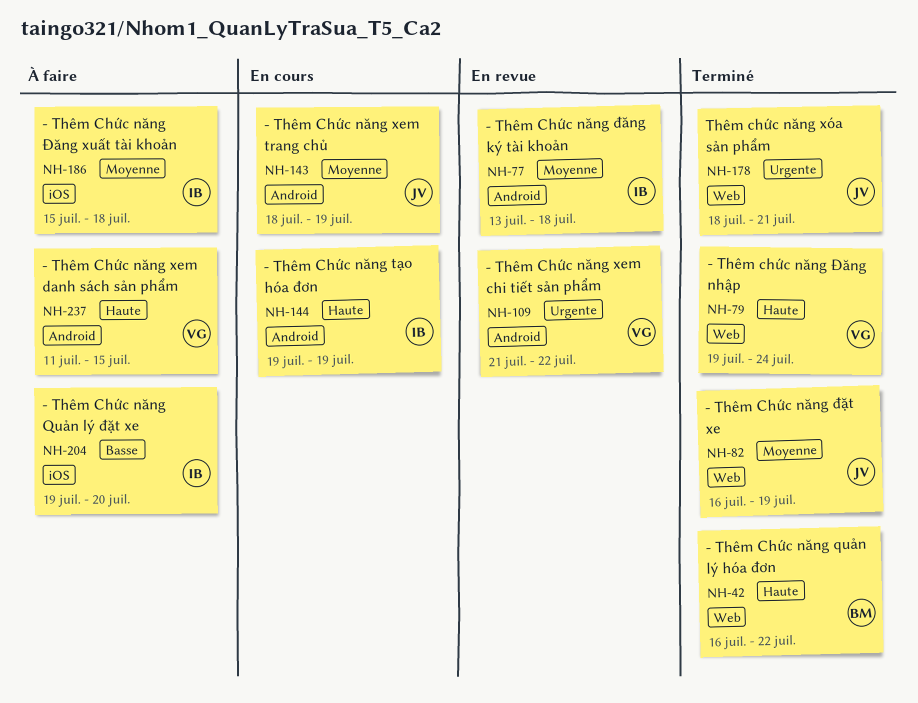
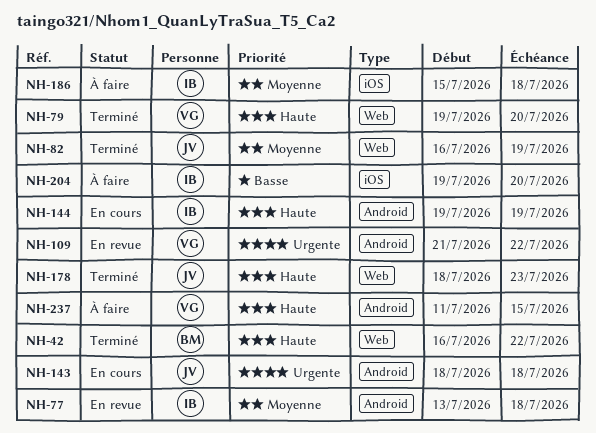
NH-79, due: Jul 24 -> Jul 20
NH-143, priority: Moyenne -> Urgente
NH-143, due: Jul 19 -> Jul 18
NH-178, priority: Urgente -> Haute
NH-178, due: Jul 21 -> Jul 23

